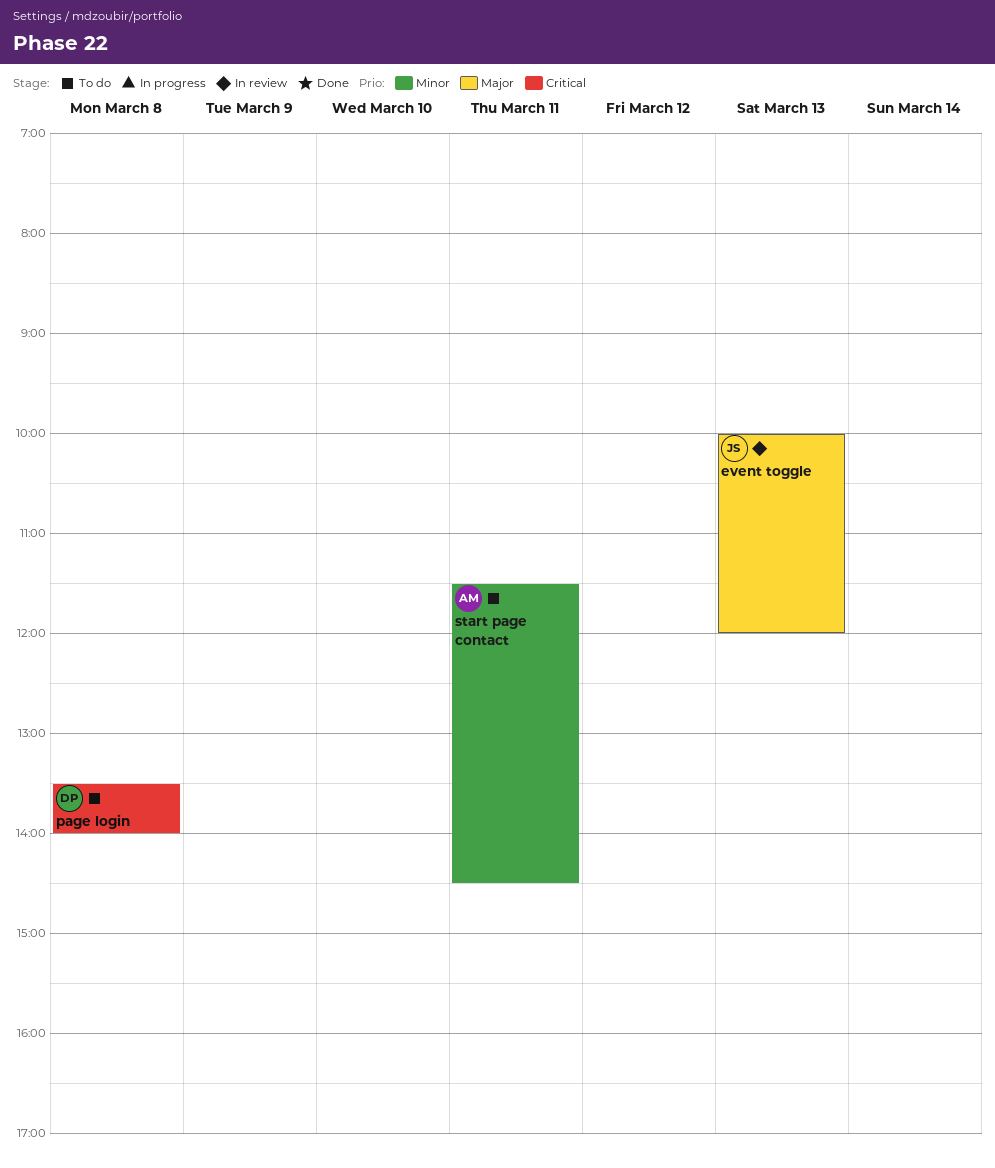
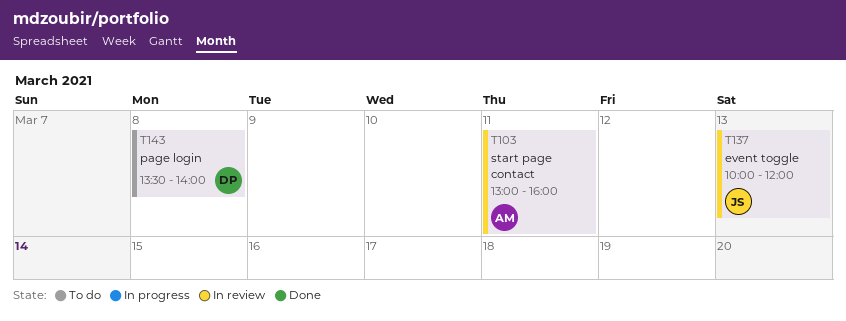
start page contact, status: To do -> In review
start page contact, begins: 11:30 -> 13:00
start page contact, ends: 14:30 -> 16:00

